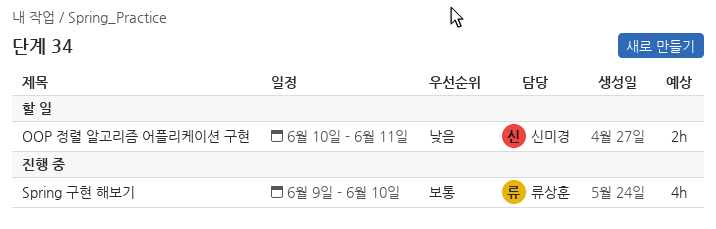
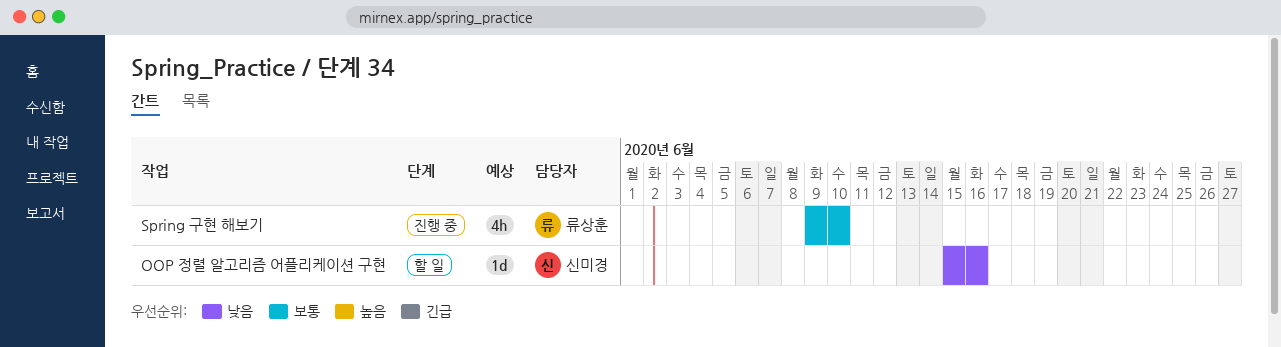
OOP 정렬 알고리즘 어플리케이션 구현, estimate: 2h -> 1d
OOP 정렬 알고리즘 어플리케이션 구현, start: Jun 10 -> Jun 15
OOP 정렬 알고리즘 어플리케이션 구현, due: Jun 11 -> Jun 16

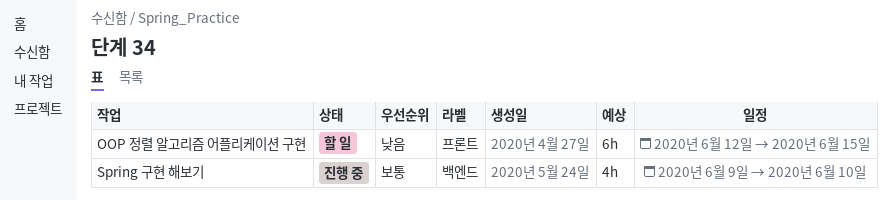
OOP 정렬 알고리즘 어플리케이션 구현, estimate: 1d -> 6h
OOP 정렬 알고리즘 어플리케이션 구현, start: Jun 15 -> Jun 12
OOP 정렬 알고리즘 어플리케이션 구현, due: Jun 16 -> Jun 15

